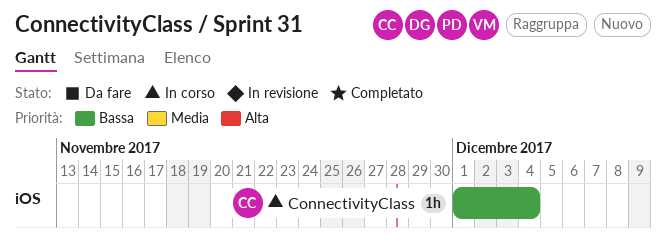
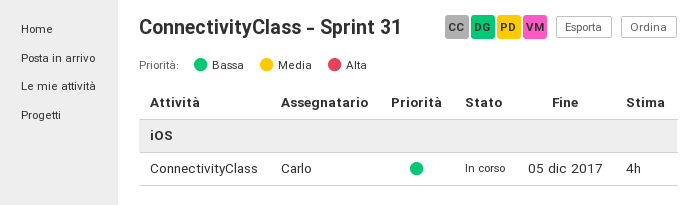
ConnectivityClass, estimate: 1h -> 4h
ConnectivityClass, due: Dec 4 -> Dec 5

